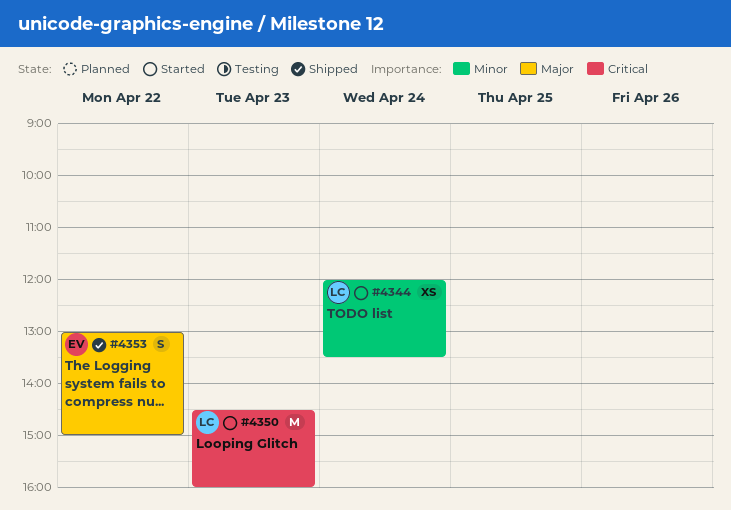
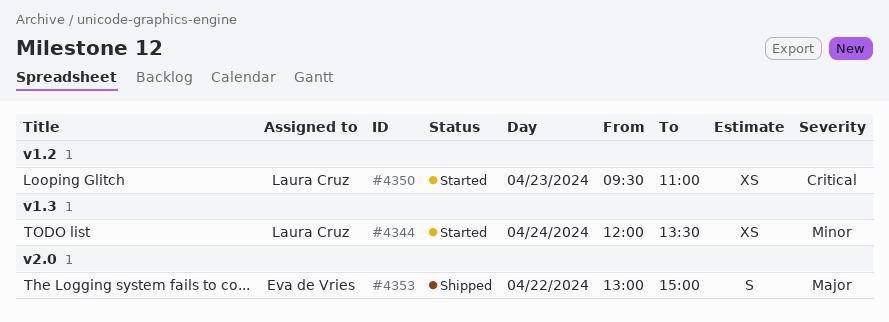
#4350, estimate: M -> XS
#4350, begins: 14:30 -> 09:30
#4350, ends: 16:00 -> 11:00

